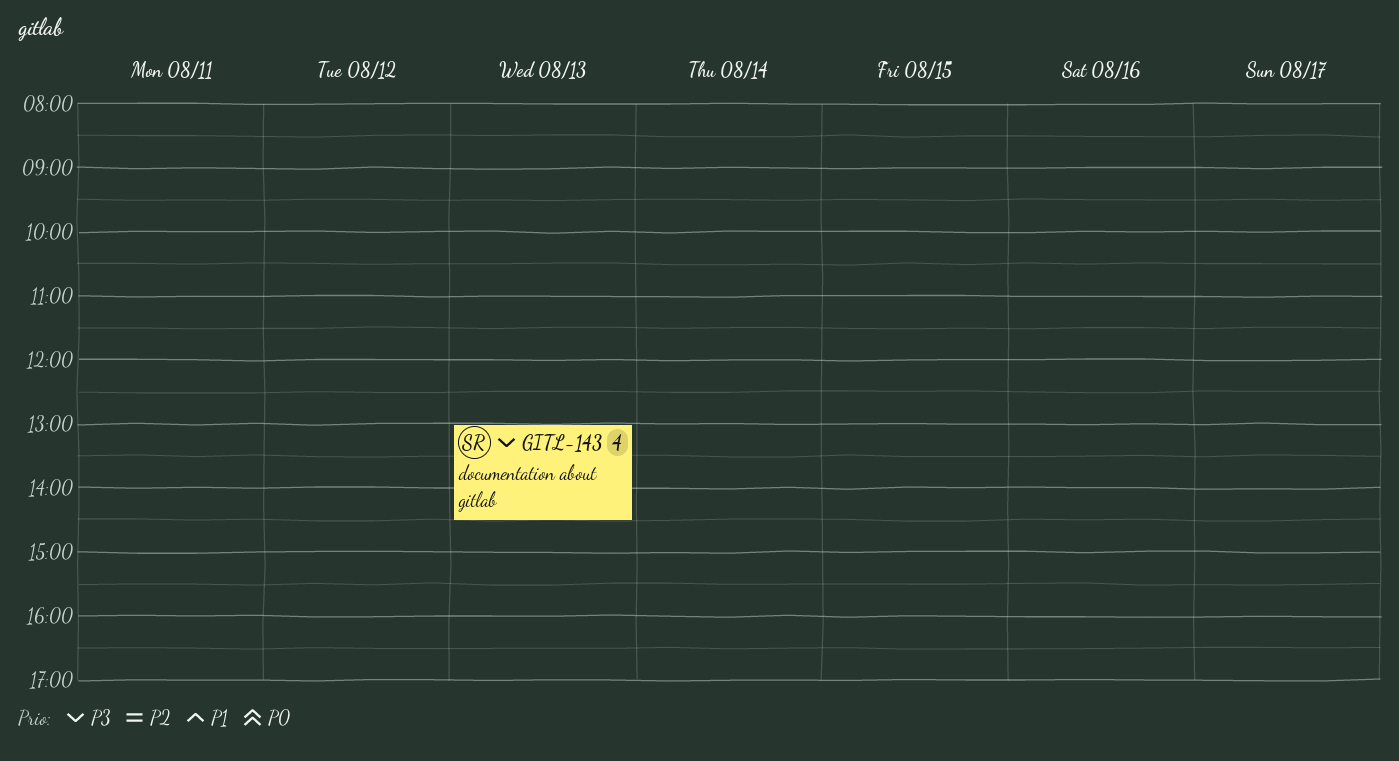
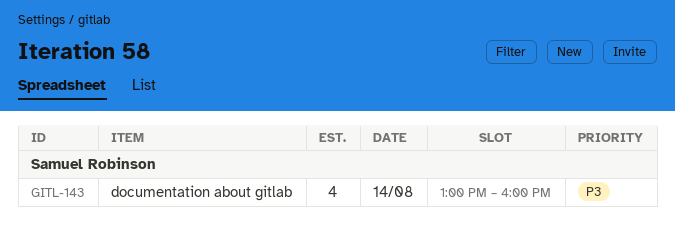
GITL-143, day: Aug 13 -> Aug 14
GITL-143, ends: 14:30 -> 16:00

